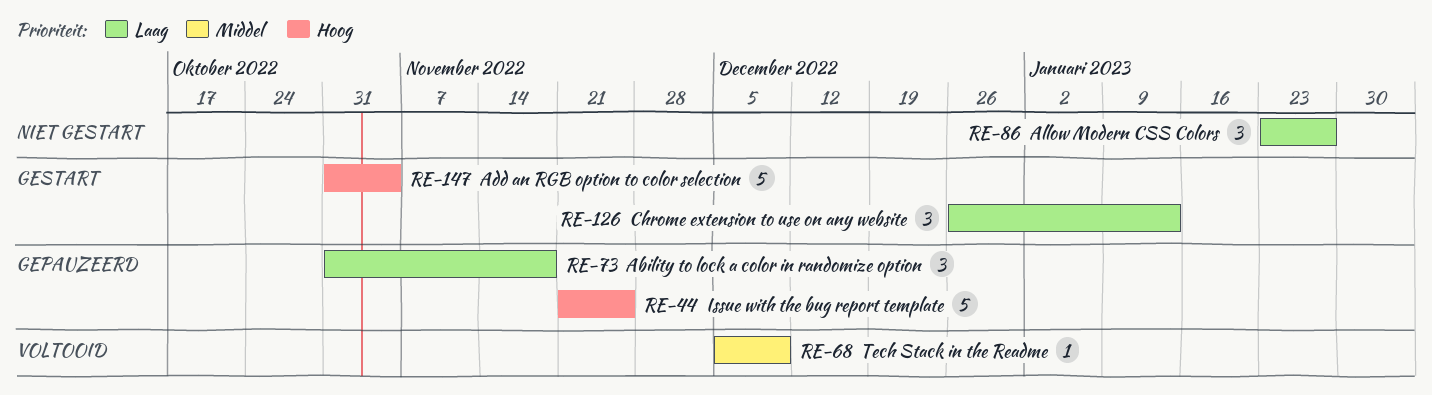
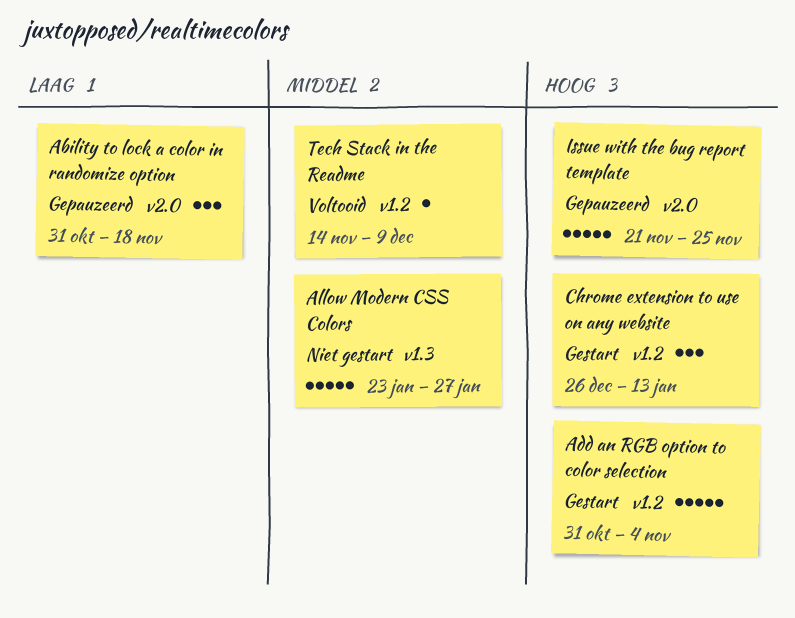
Allow Modern CSS Colors, priority: Laag -> Middel
Allow Modern CSS Colors, estimate: 3 -> 5
Chrome extension to use on any website, priority: Laag -> Hoog
Tech Stack in the Readme, start: Dec 5 -> Nov 14

